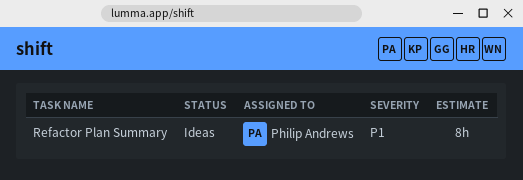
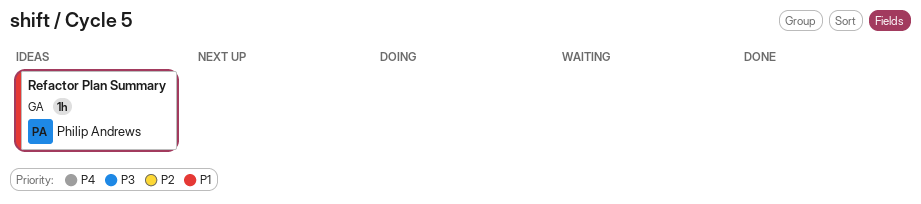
Refactor Plan Summary, estimate: 8h -> 1h

